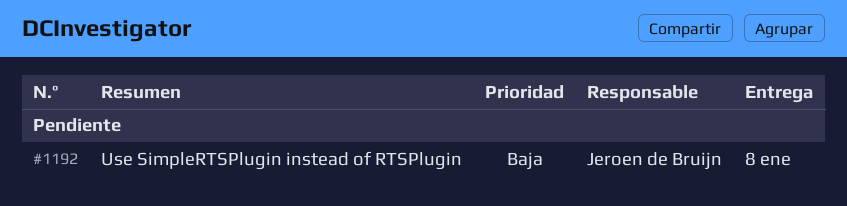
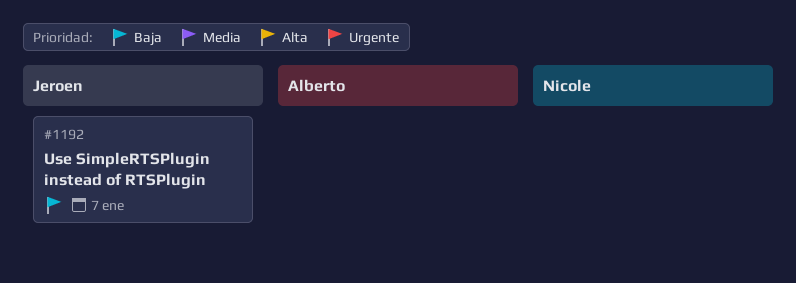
#1192, due: Jan 8 -> Jan 7

